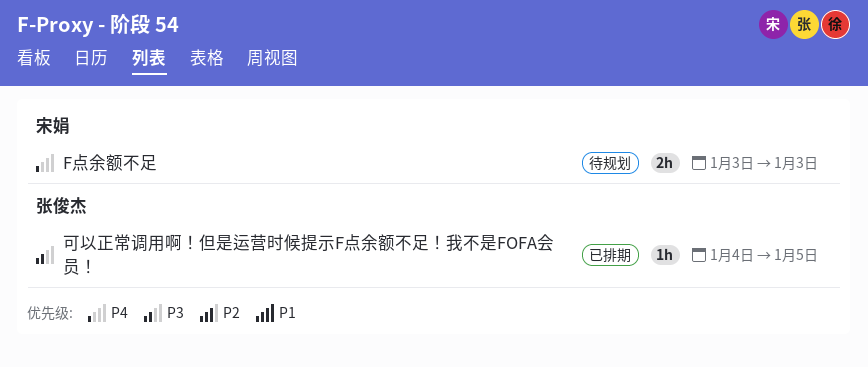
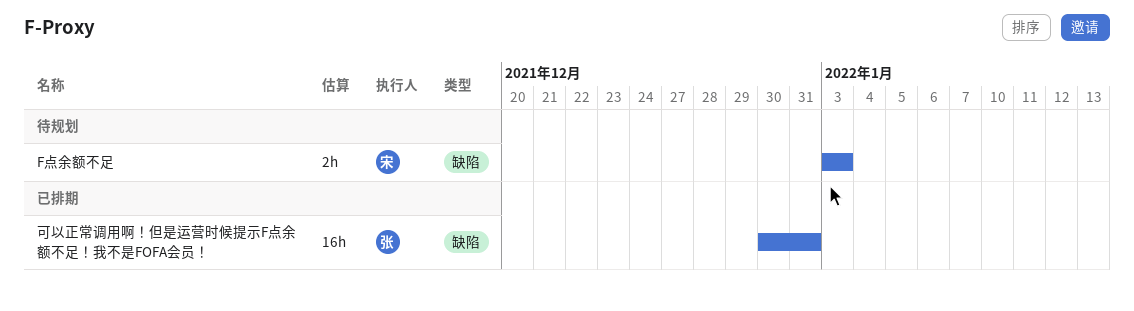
可以正常调用啊！但是运营时候提示F点余额不足！我不是FOFA会员！, estimate: 1h -> 16h
可以正常调用啊！但是运营时候提示F点余额不足！我不是FOFA会员！, start: Jan 4 -> Dec 30
可以正常调用啊！但是运营时候提示F点余额不足！我不是FOFA会员！, due: Jan 5 -> Dec 31

